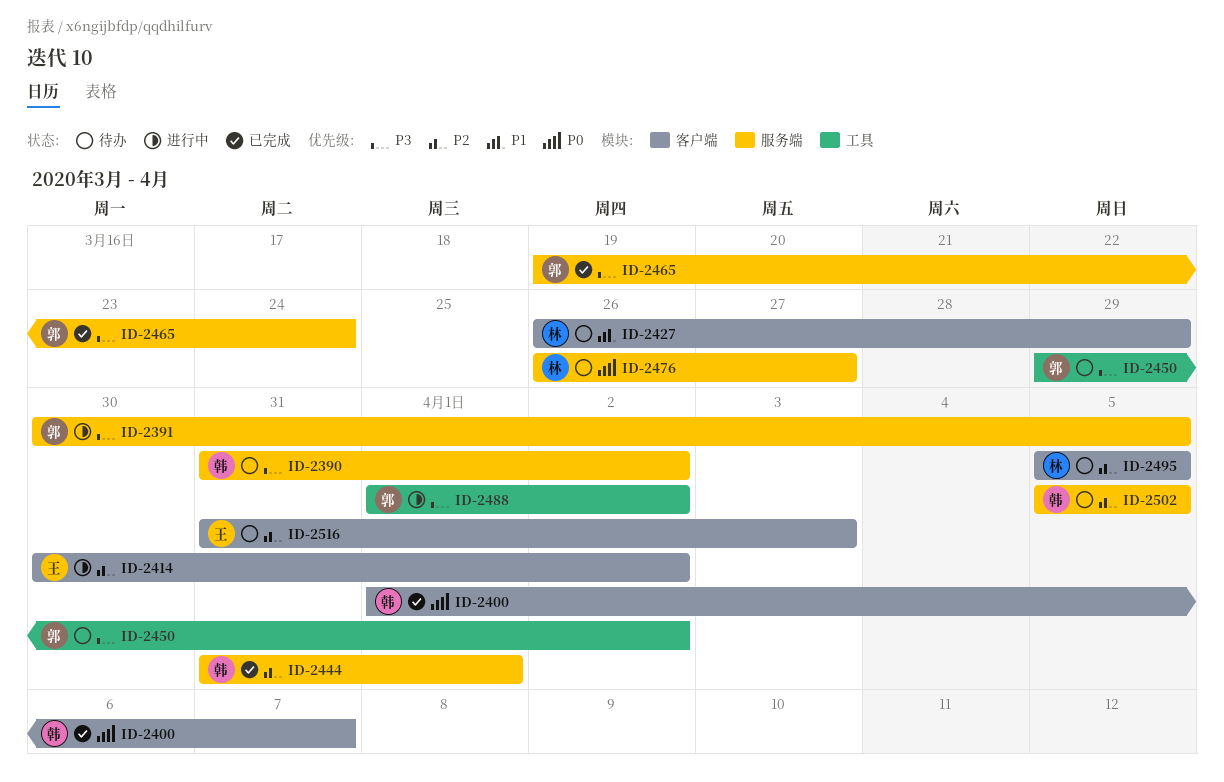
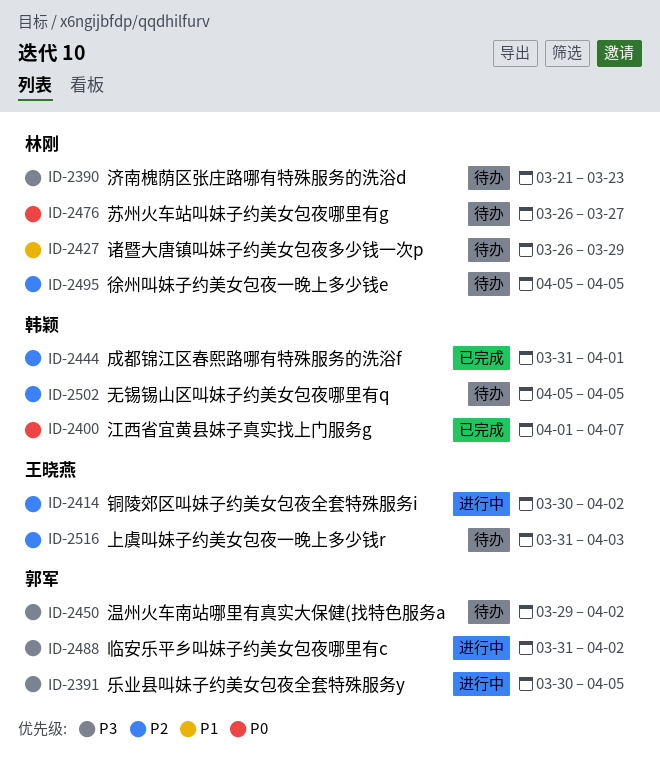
ID-2390, owner: 韩颖 -> 林刚
ID-2390, start: Mar 31 -> Mar 21
ID-2390, due: Apr 2 -> Mar 23
ID-2465: present -> none
ID-2488, start: Apr 1 -> Mar 31

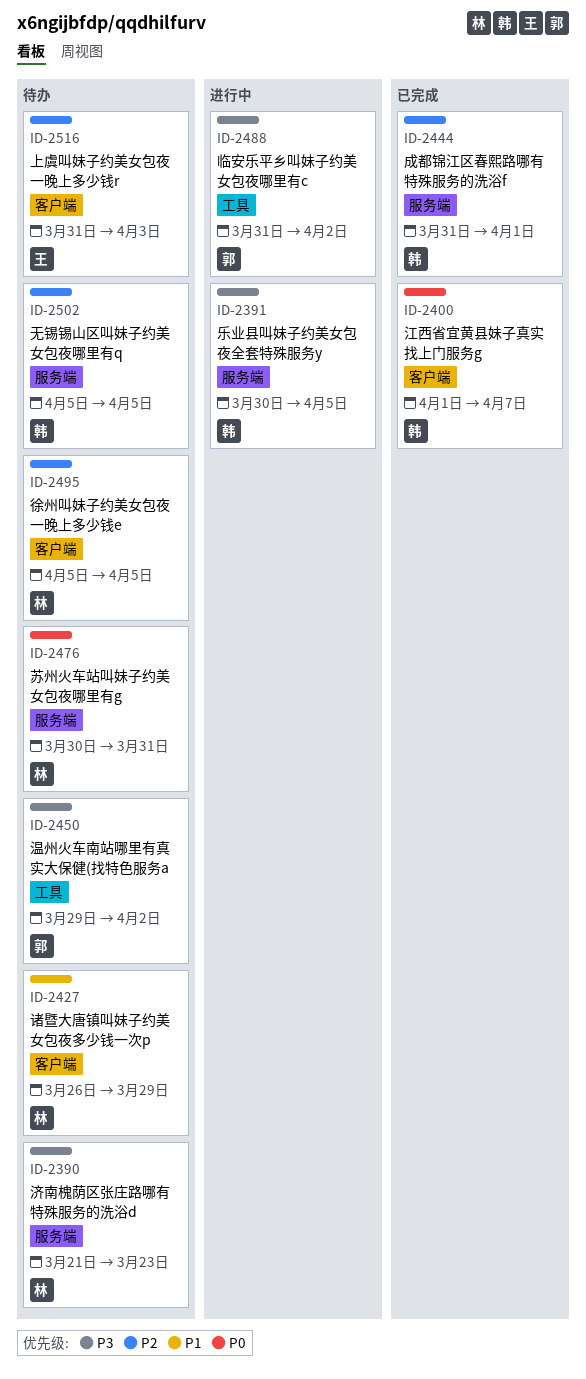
ID-2391, owner: 郭军 -> 韩颖
ID-2414: present -> none
ID-2476, start: Mar 26 -> Mar 30
ID-2476, due: Mar 27 -> Mar 31

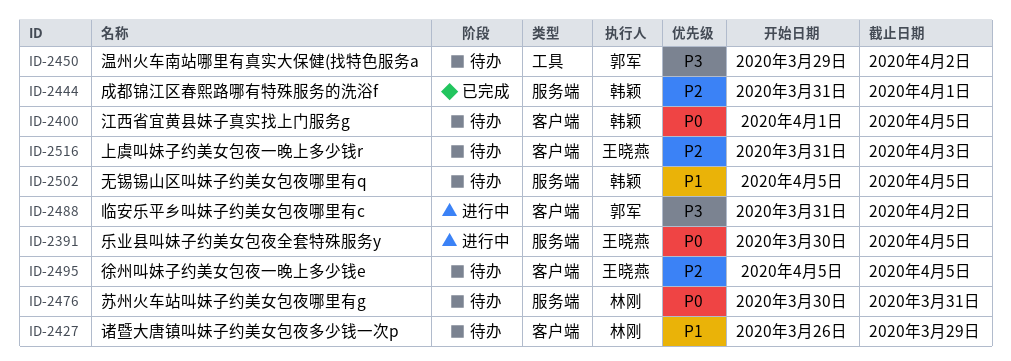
ID-2390: present -> none
ID-2391, owner: 韩颖 -> 王晓燕
ID-2391, priority: P3 -> P0
ID-2400, status: 已完成 -> 待办
ID-2400, due: Apr 7 -> Apr 5
ID-2488, label: 工具 -> 客户端
ID-2495, owner: 林刚 -> 王晓燕
ID-2502, priority: P2 -> P1

